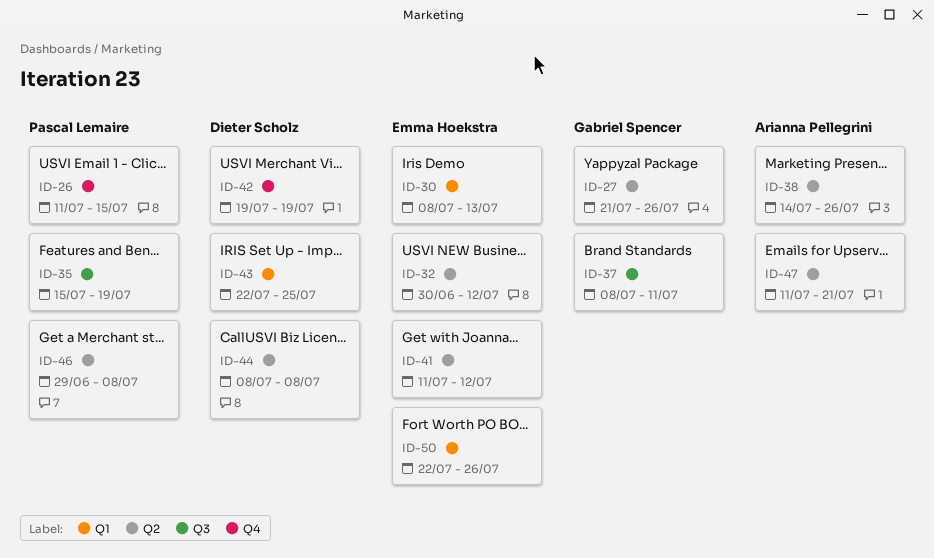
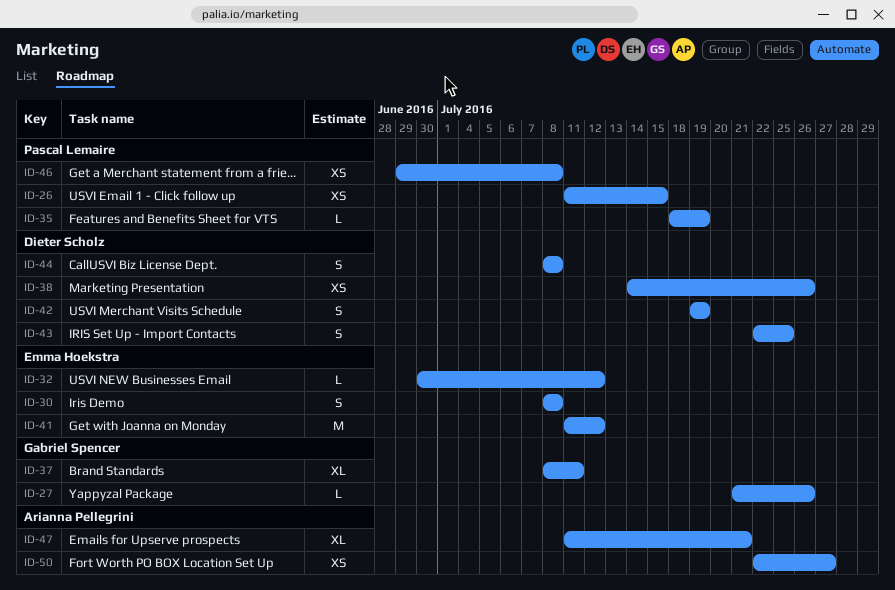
ID-30, due: Jul 13 -> Jul 8
ID-35, start: Jul 15 -> Jul 18
ID-38, owner: Arianna Pellegrini -> Dieter Scholz
ID-50, owner: Emma Hoekstra -> Arianna Pellegrini
ID-50, due: Jul 26 -> Jul 27

